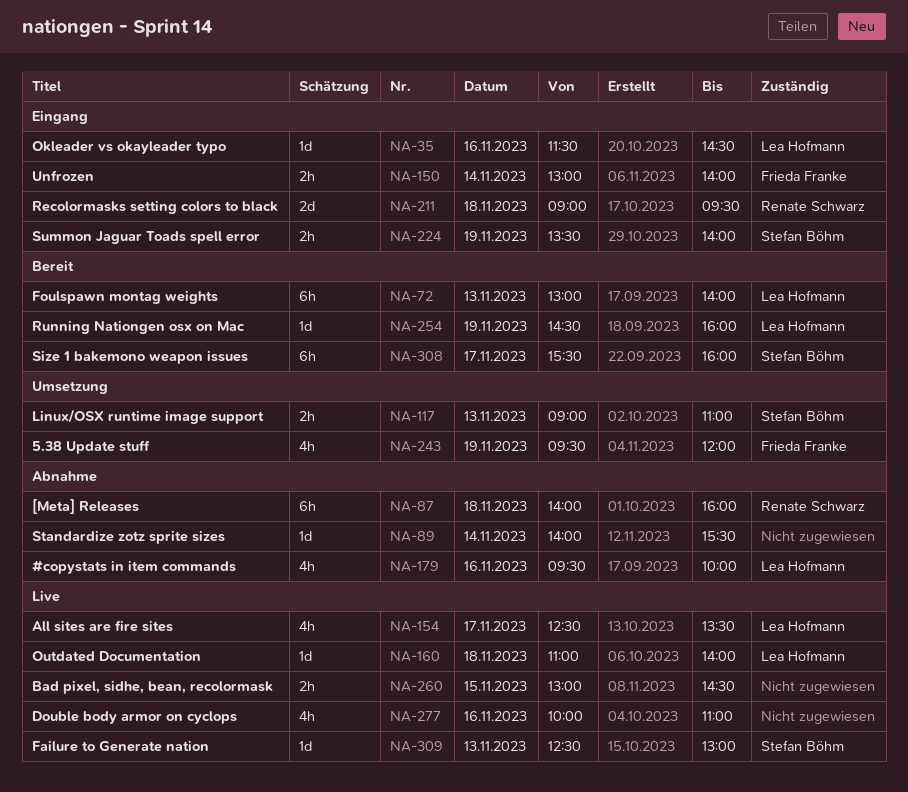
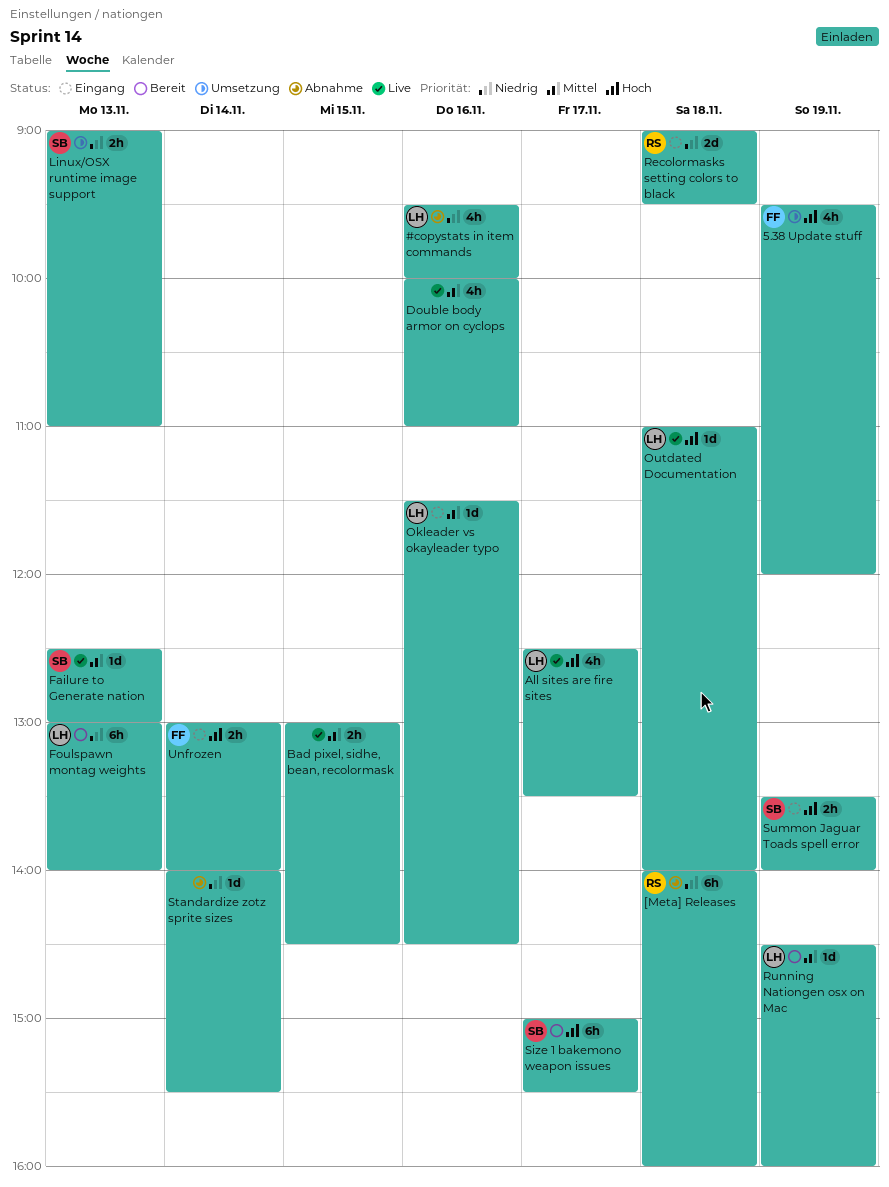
Size 1 bakemono weapon issues, begins: 15:30 -> 15:00
Size 1 bakemono weapon issues, ends: 16:00 -> 15:30

